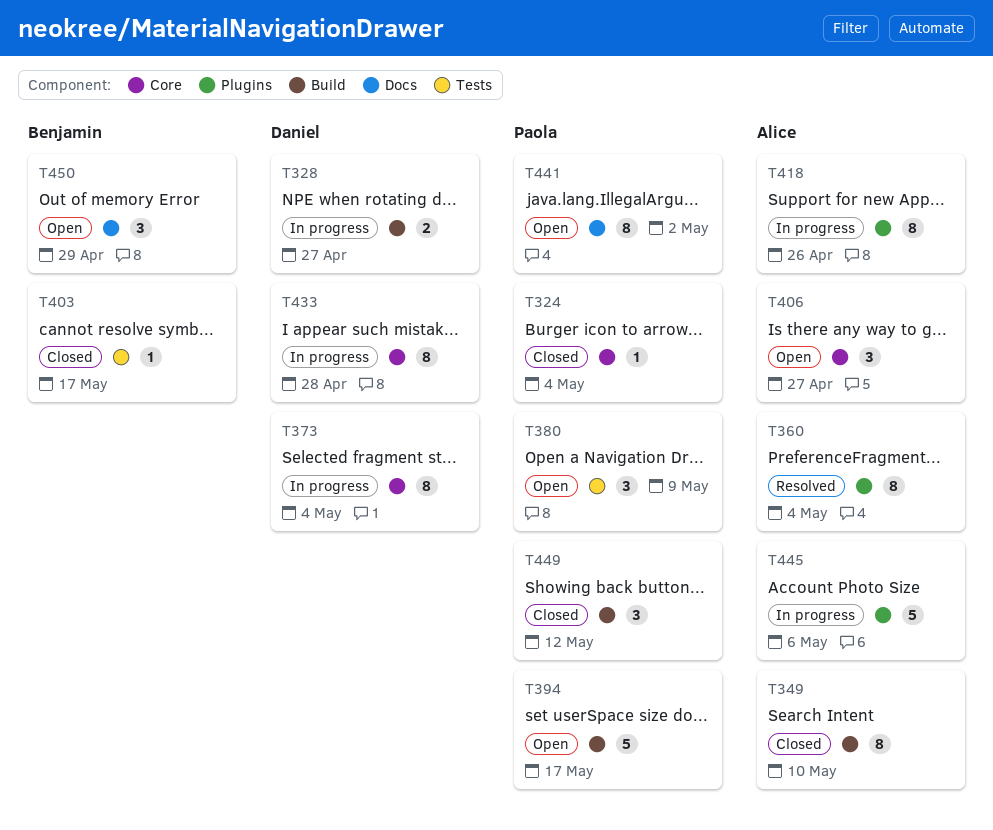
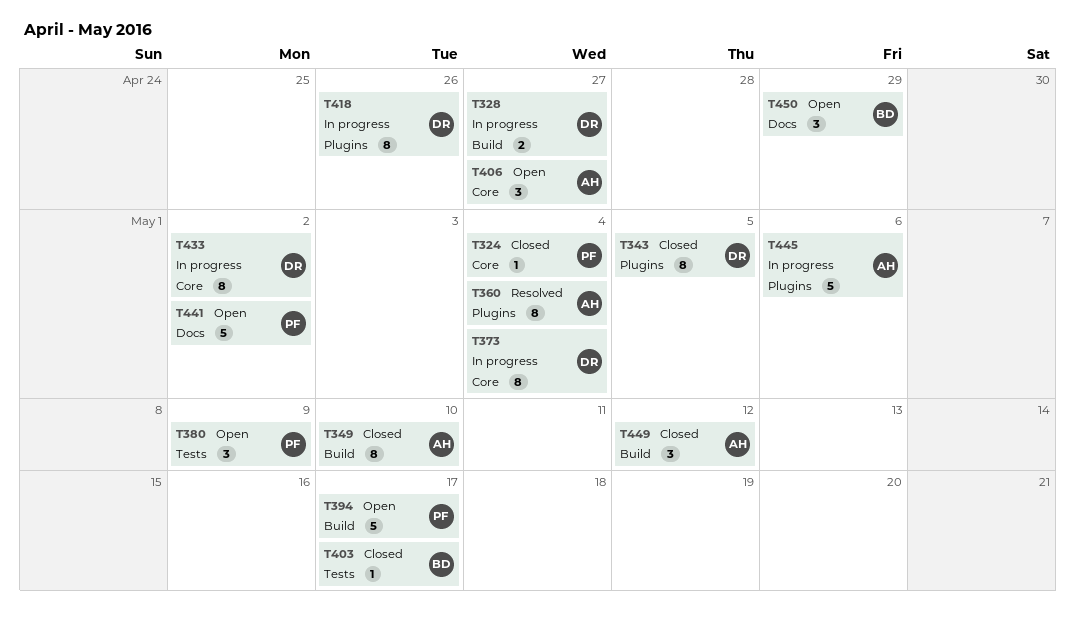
T343: none -> present
T418, owner: Alice -> Daniel
T433, due: Apr 28 -> May 2
T441, estimate: 8 -> 5
T449, owner: Paola -> Alice

